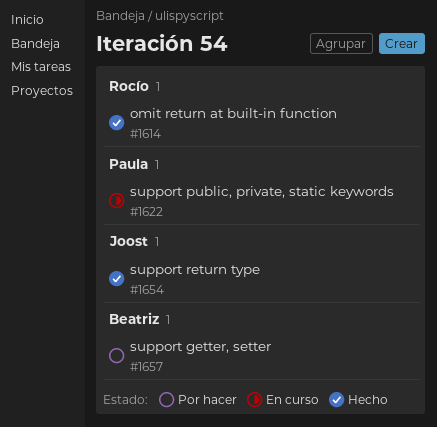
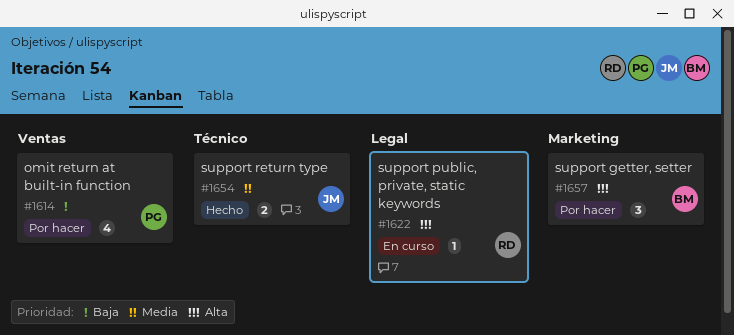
#1614, status: Hecho -> Por hacer
#1614, owner: Rocío -> Paula
#1622, owner: Paula -> Rocío

